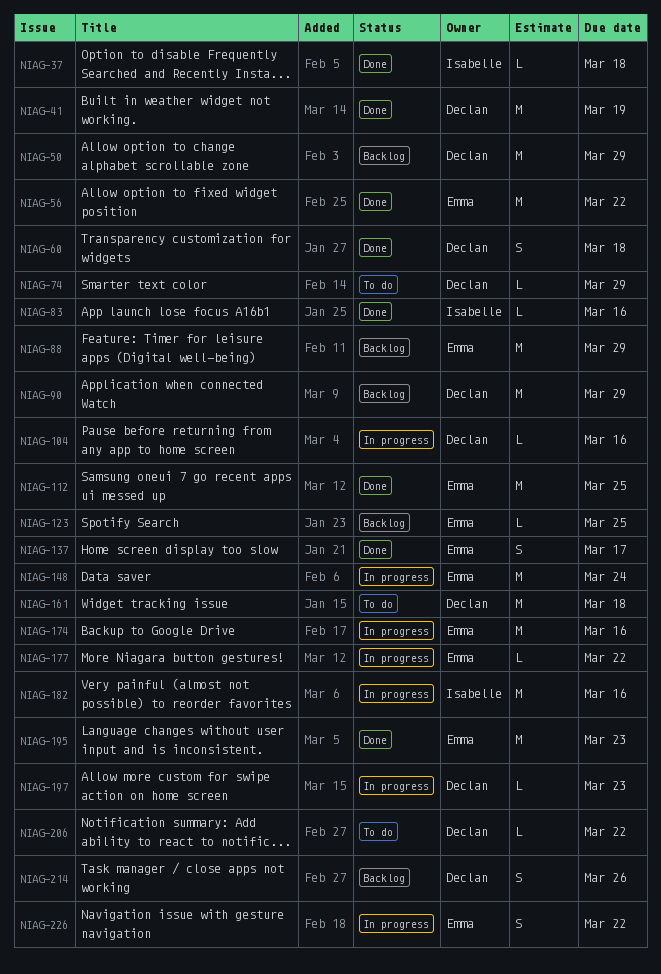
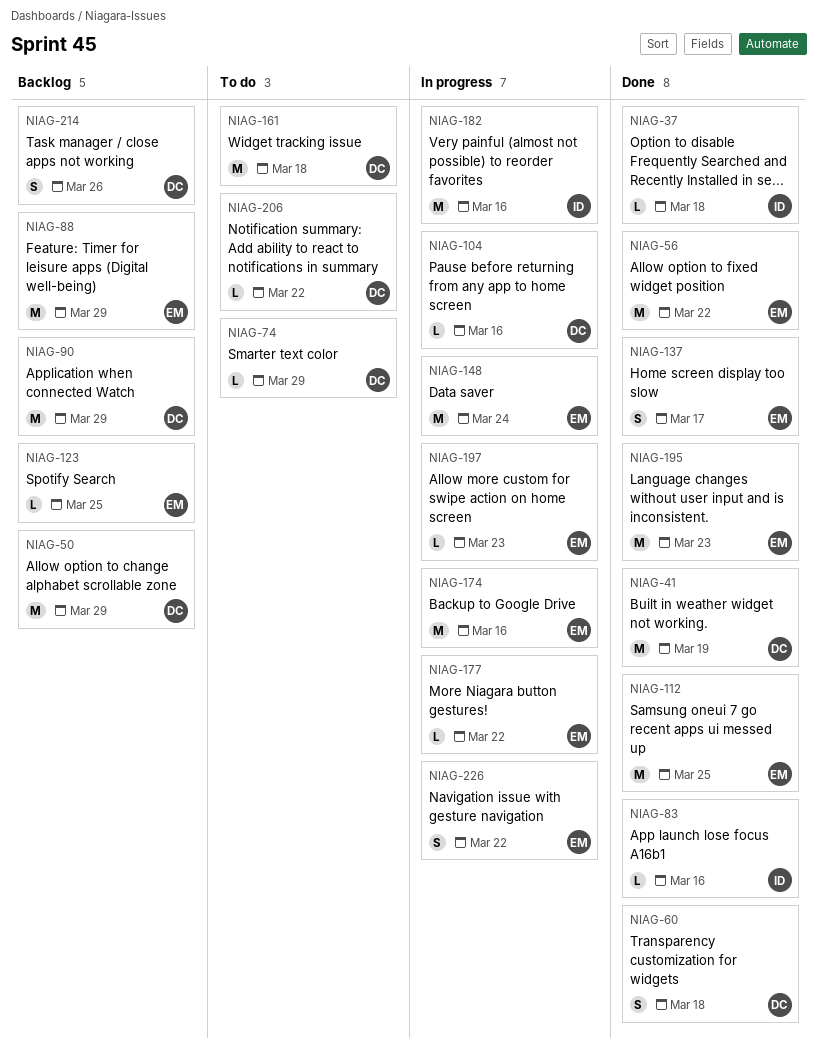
NIAG-197, owner: Declan -> Emma

